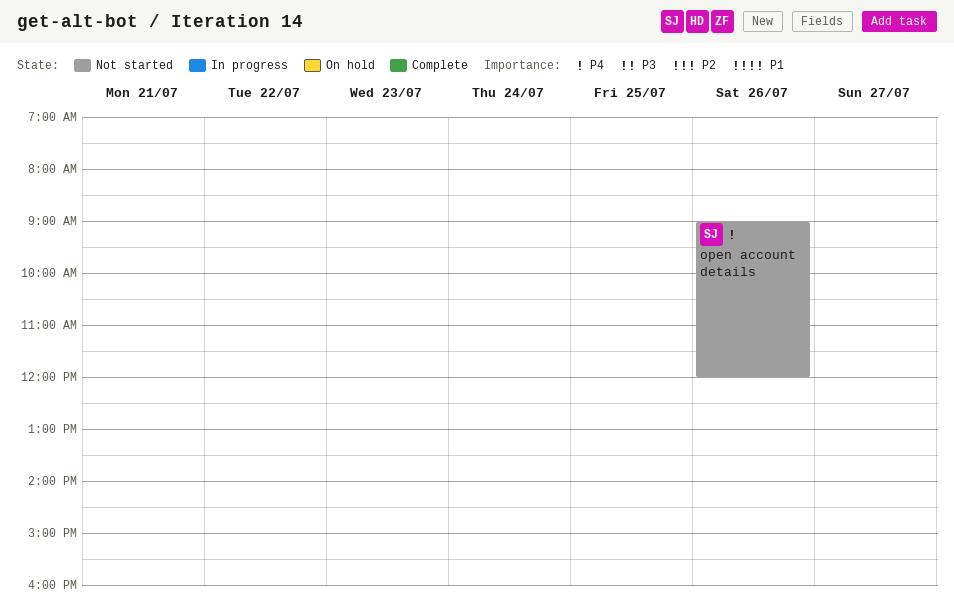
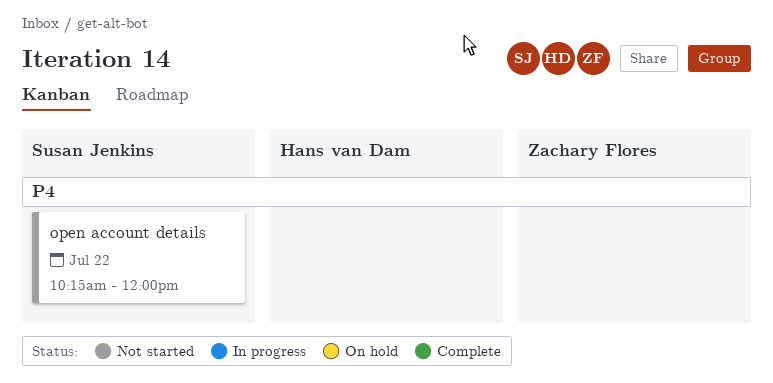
open account details, day: Jul 26 -> Jul 22
open account details, begins: 09:00 -> 10:15

